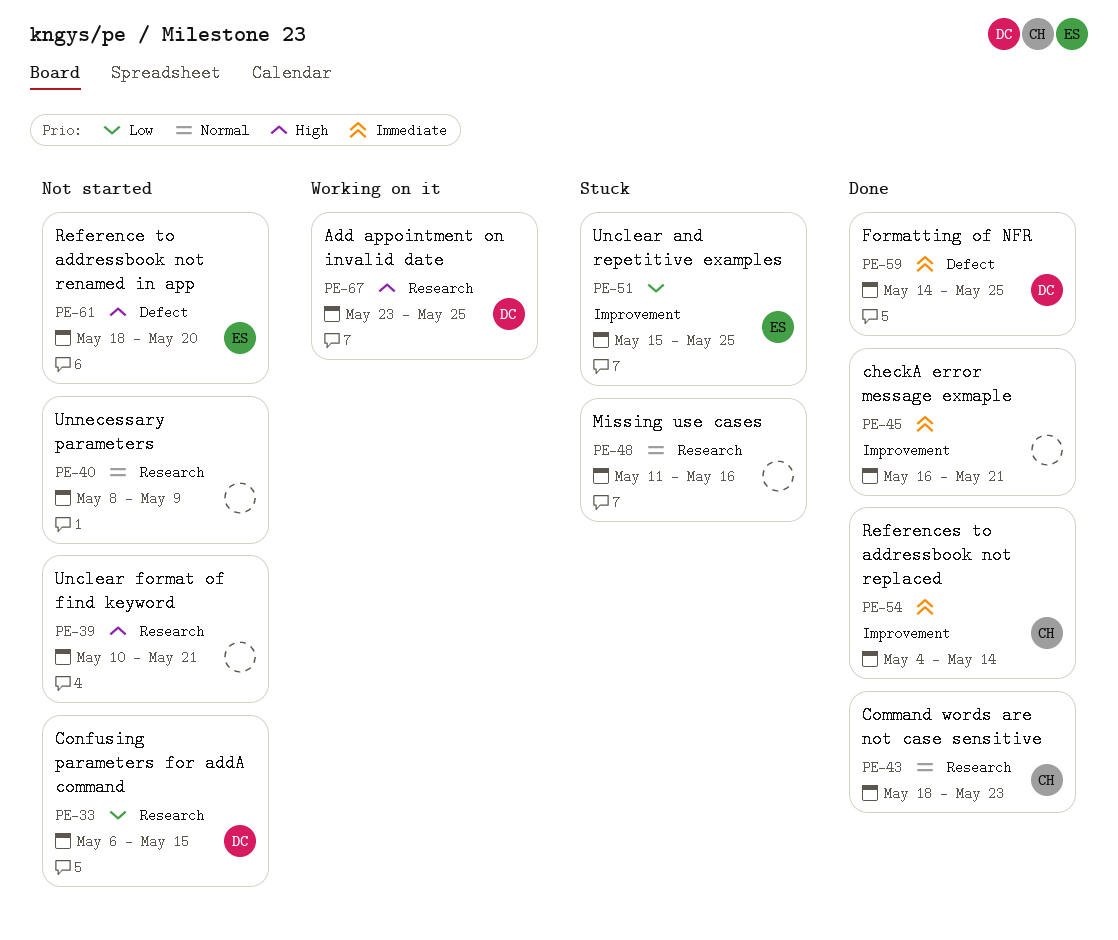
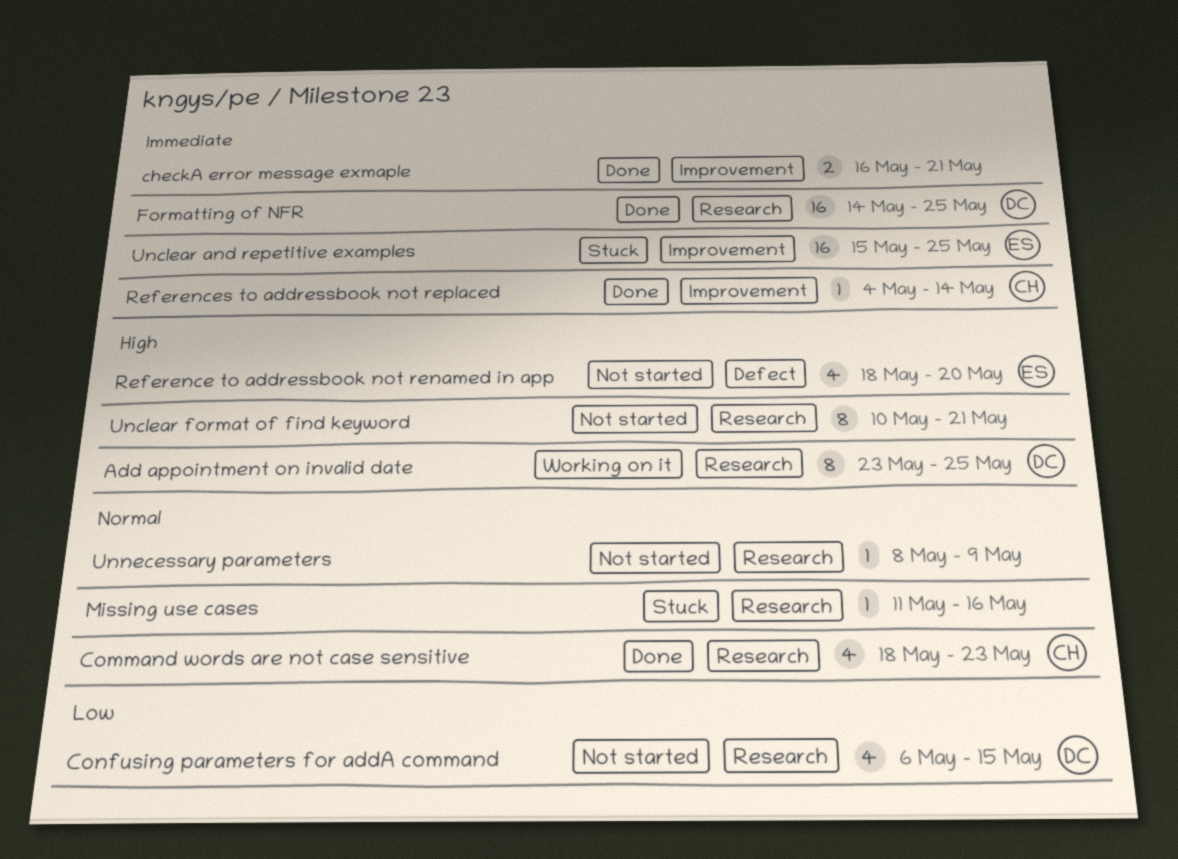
Formatting of NFR, label: Defect -> Research
Unclear and repetitive examples, priority: Low -> Immediate

